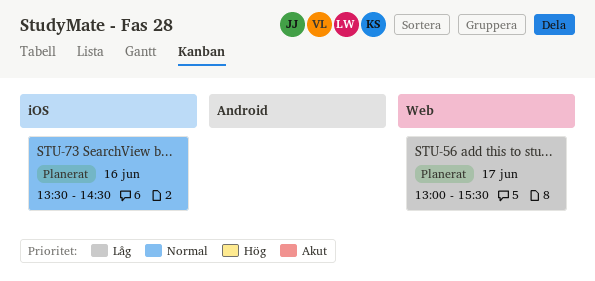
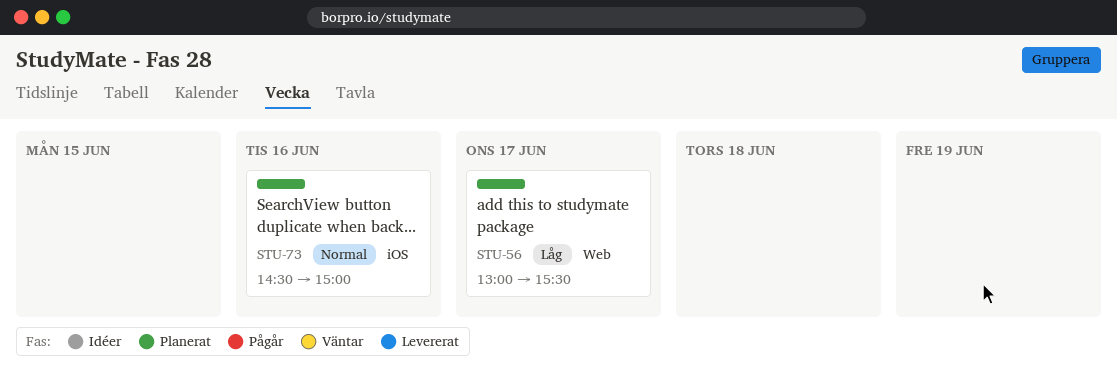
STU-73, begins: 13:30 -> 14:30
STU-73, ends: 14:30 -> 15:00

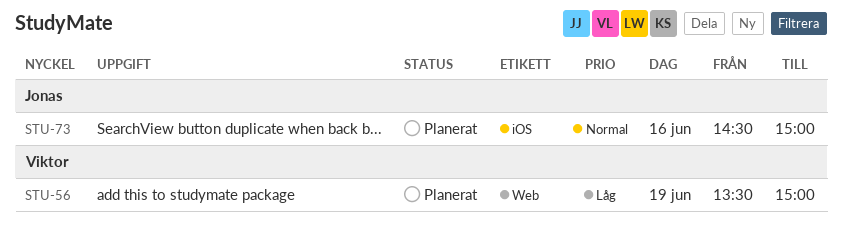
STU-56, day: Jun 17 -> Jun 19
STU-56, begins: 13:00 -> 13:30
STU-56, ends: 15:30 -> 15:00

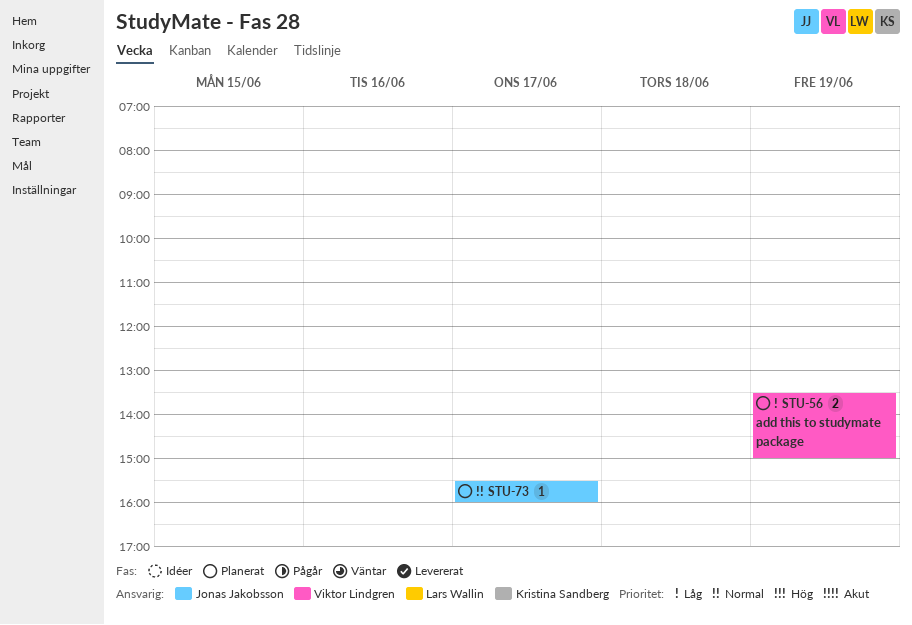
STU-73, day: Jun 16 -> Jun 17
STU-73, begins: 14:30 -> 15:30
STU-73, ends: 15:00 -> 16:00

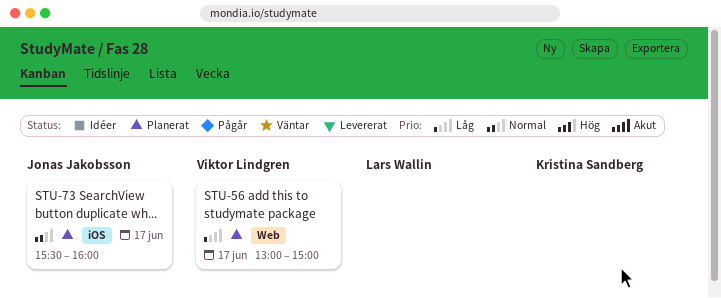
STU-56, day: Jun 19 -> Jun 17
STU-56, begins: 13:30 -> 13:00

